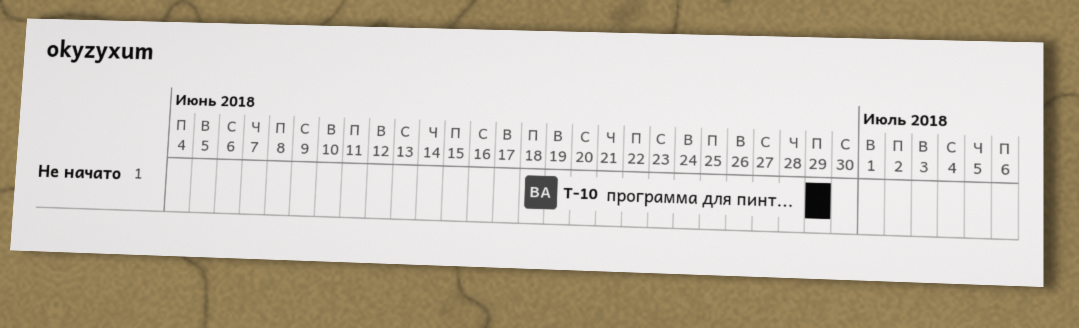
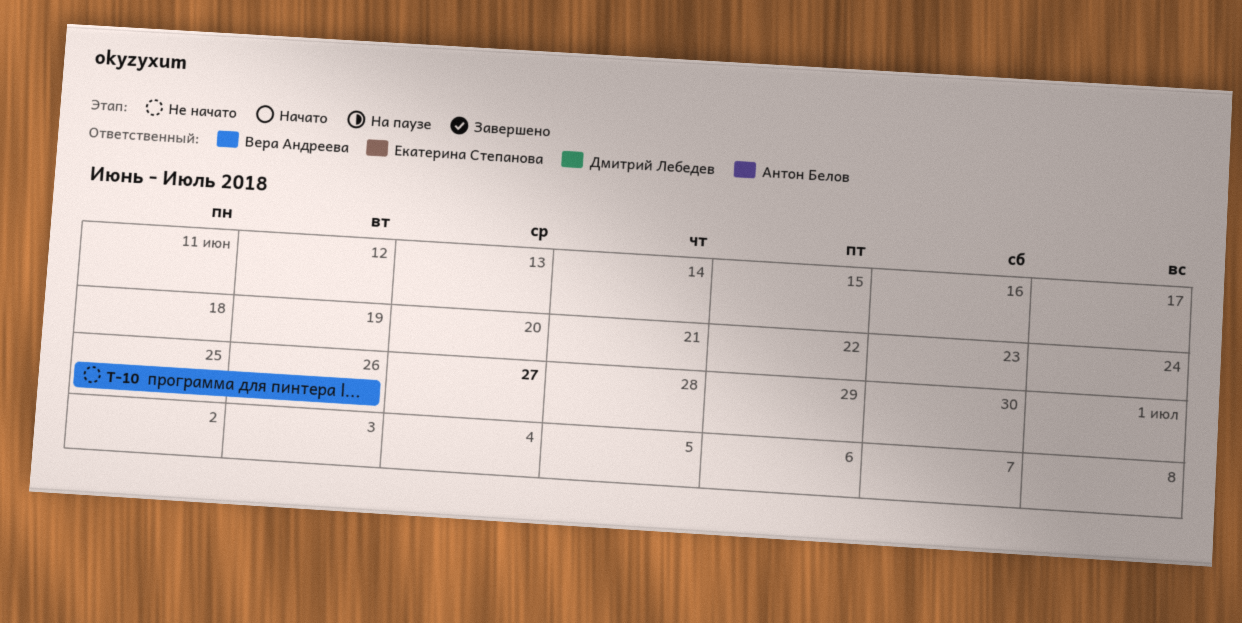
T-10, start: Jun 29 -> Jun 25
T-10, due: Jun 29 -> Jun 26

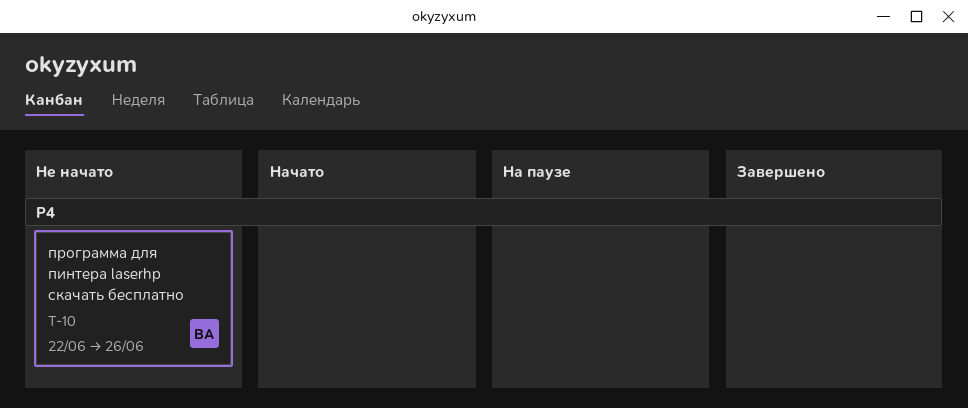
T-10, start: Jun 25 -> Jun 22

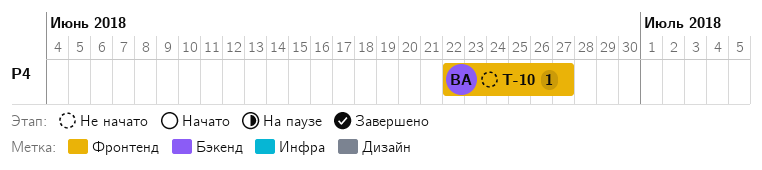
T-10, due: Jun 26 -> Jun 27

